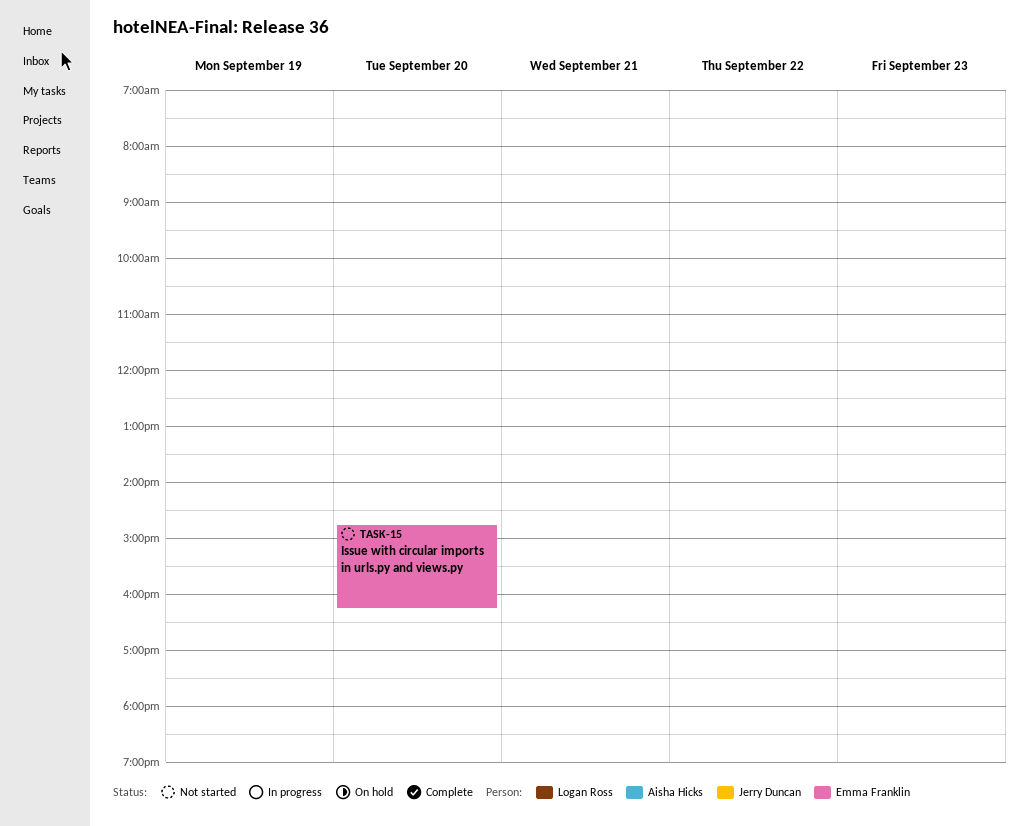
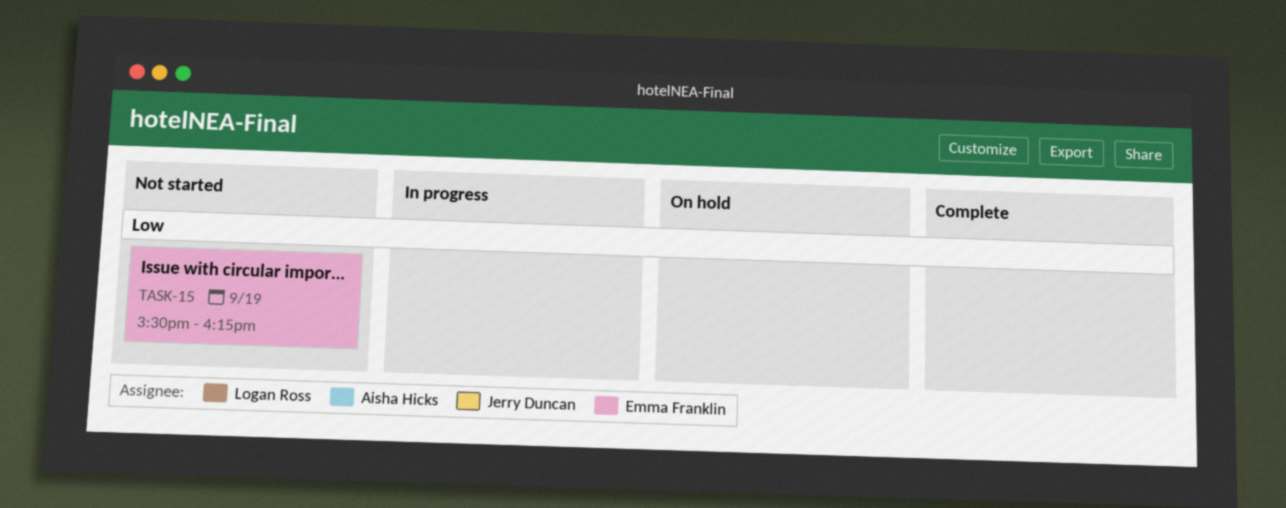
TASK-15, day: Sep 20 -> Sep 19
TASK-15, begins: 14:45 -> 15:30

